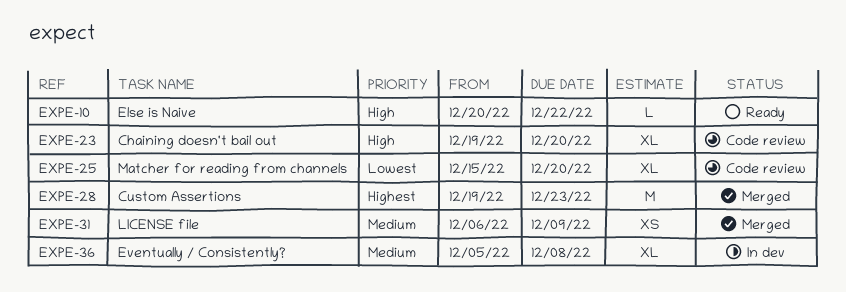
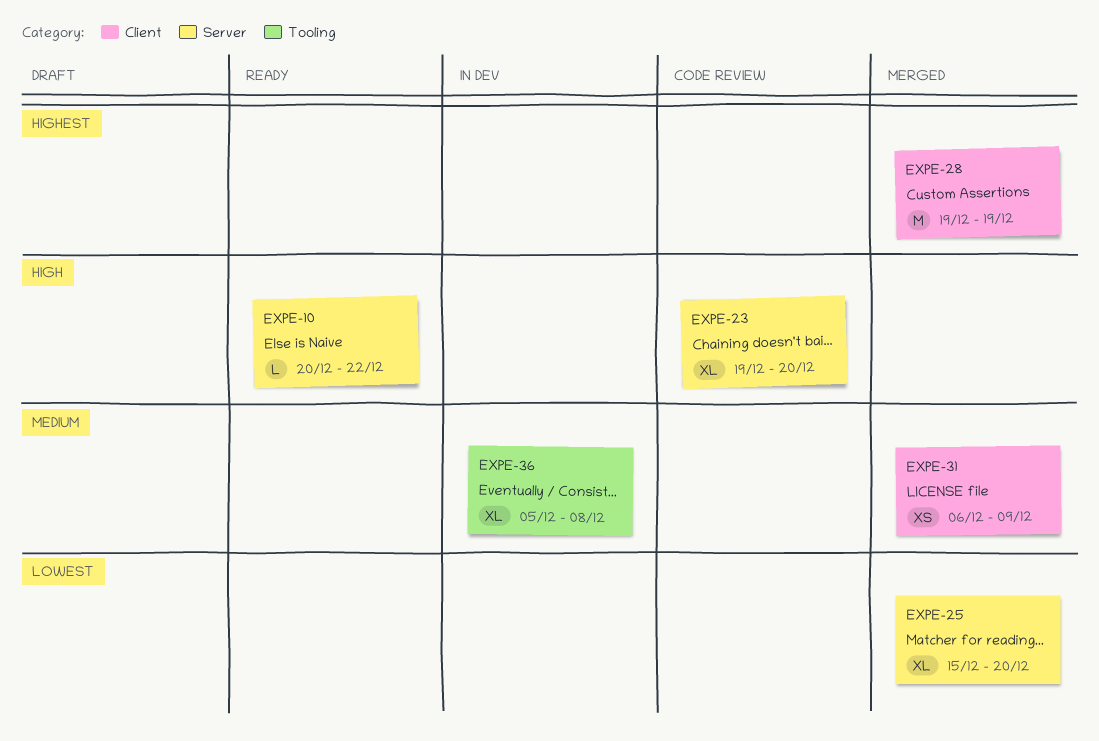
EXPE-25, status: Code review -> Merged
EXPE-28, due: Dec 23 -> Dec 19

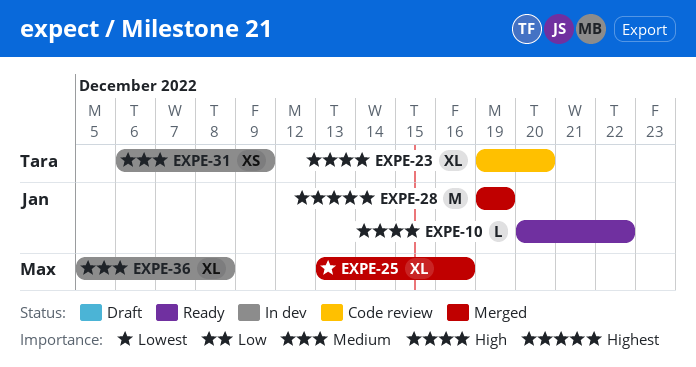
EXPE-25, start: Dec 15 -> Dec 13
EXPE-25, due: Dec 20 -> Dec 16
EXPE-31, status: Merged -> In dev

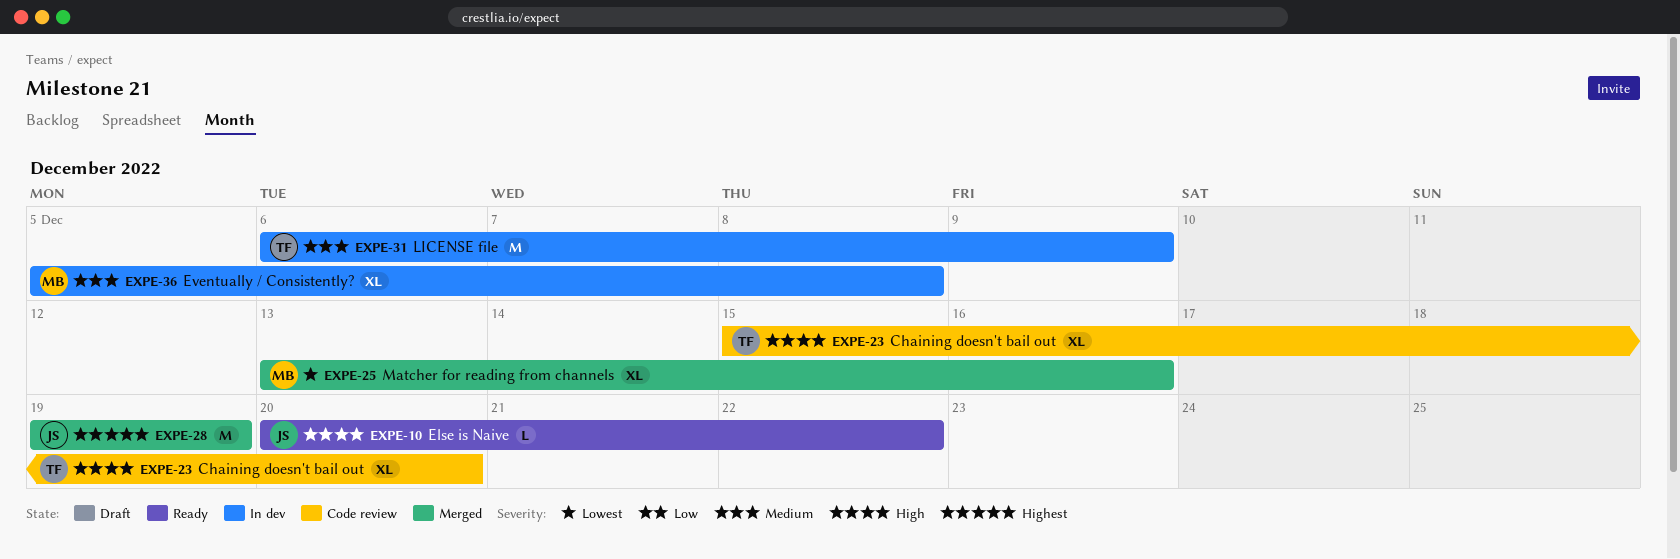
EXPE-23, start: Dec 19 -> Dec 15
EXPE-31, estimate: XS -> M

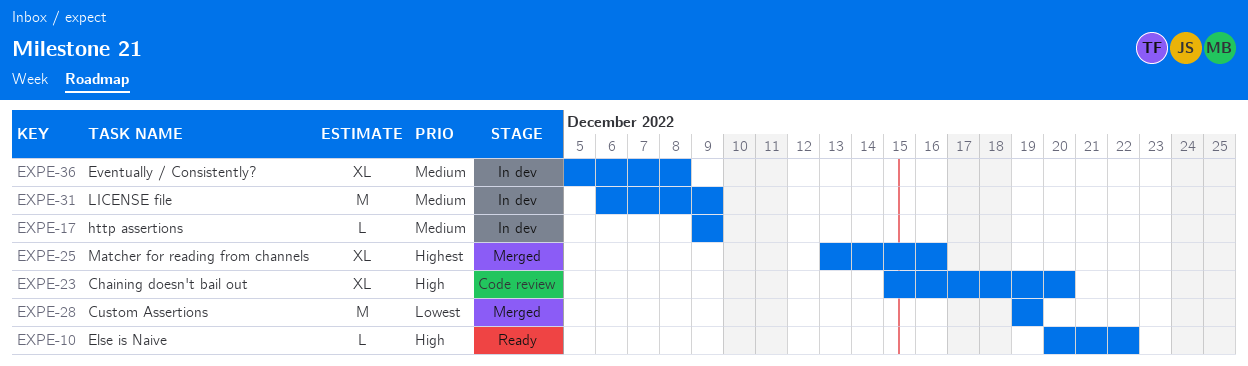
EXPE-17: none -> present
EXPE-25, priority: Lowest -> Highest
EXPE-28, priority: Highest -> Lowest

